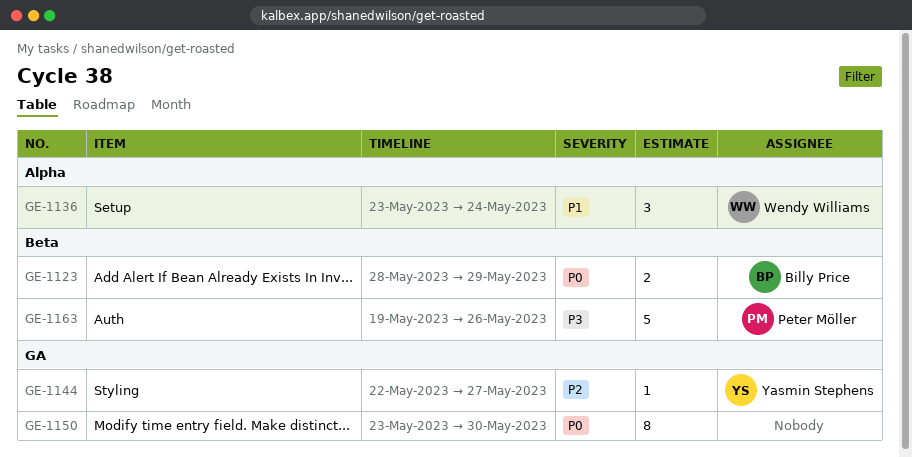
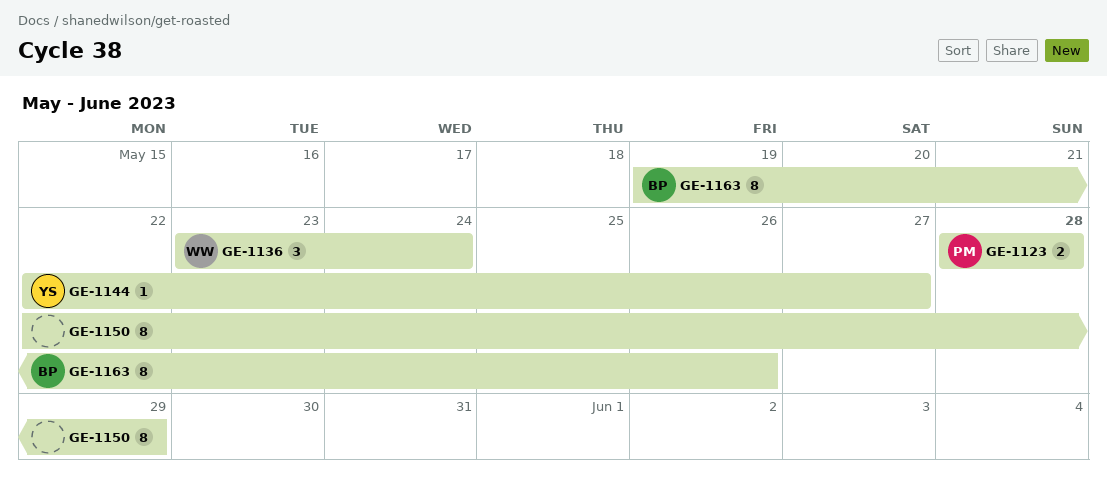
GE-1123, owner: Billy Price -> Peter Möller
GE-1123, due: May 29 -> May 28
GE-1150, start: May 23 -> May 22
GE-1150, due: May 30 -> May 29
GE-1163, owner: Peter Möller -> Billy Price
GE-1163, estimate: 5 -> 8

